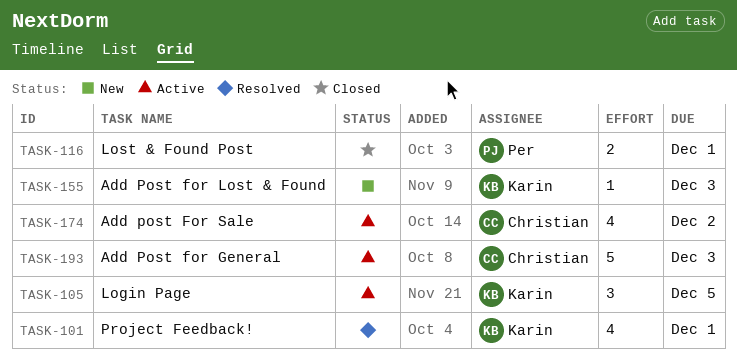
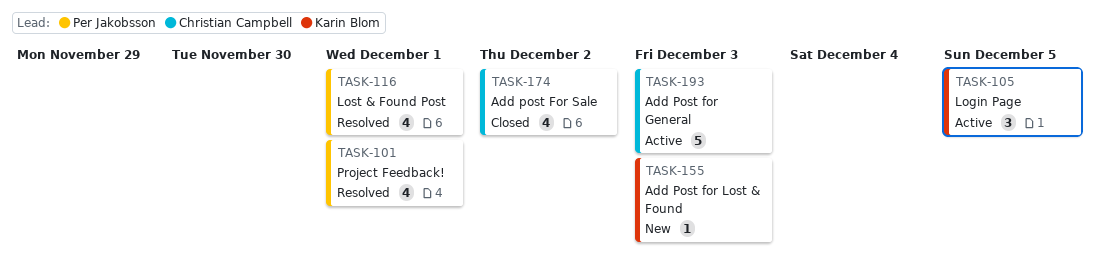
TASK-101, owner: Karin Blom -> Per Jakobsson
TASK-116, status: Closed -> Resolved
TASK-116, estimate: 2 -> 4
TASK-174, status: Active -> Closed

